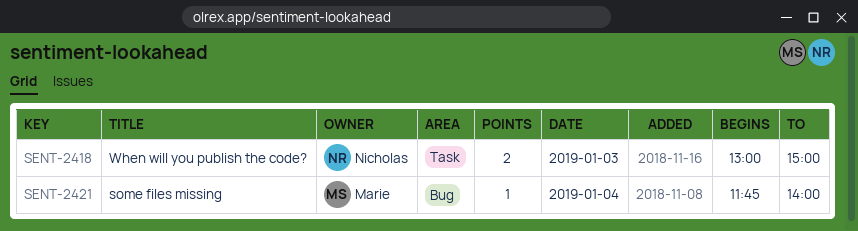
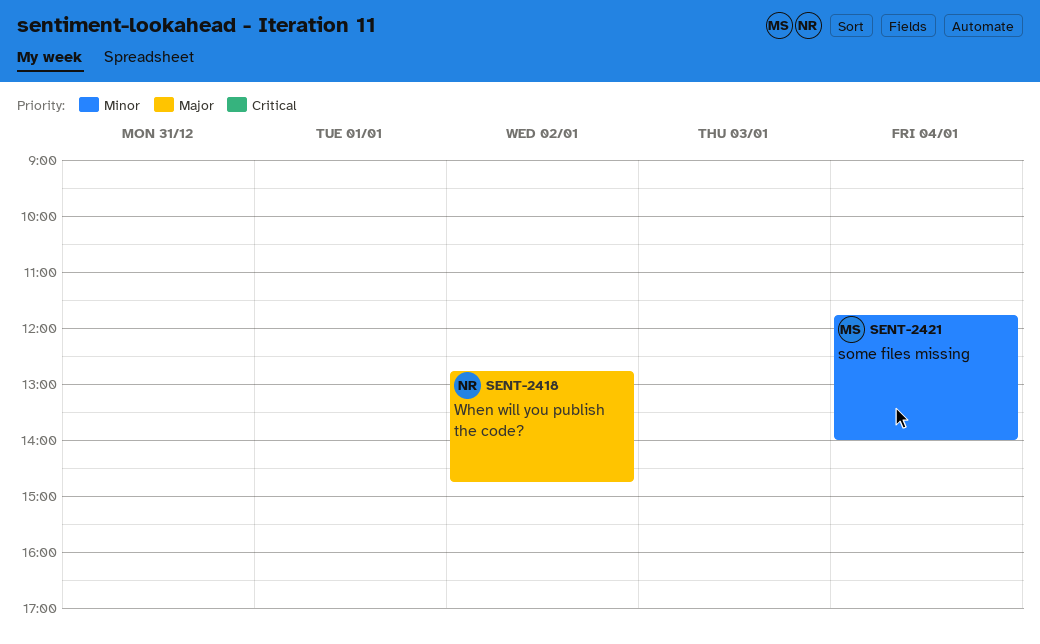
SENT-2418, day: Jan 3 -> Jan 2
SENT-2418, begins: 13:00 -> 12:45
SENT-2418, ends: 15:00 -> 14:45

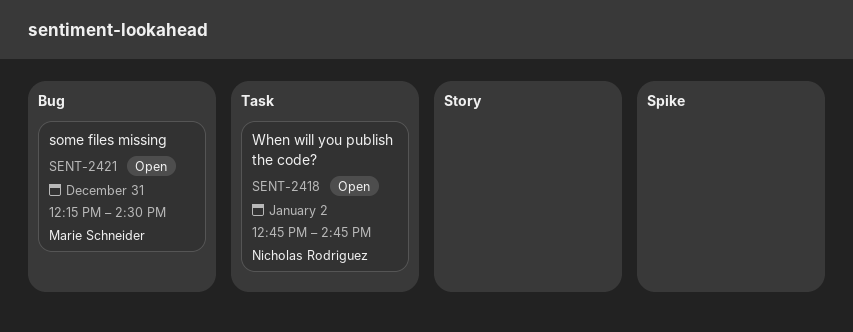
SENT-2421, day: Jan 4 -> Dec 31
SENT-2421, begins: 11:45 -> 12:15
SENT-2421, ends: 14:00 -> 14:30

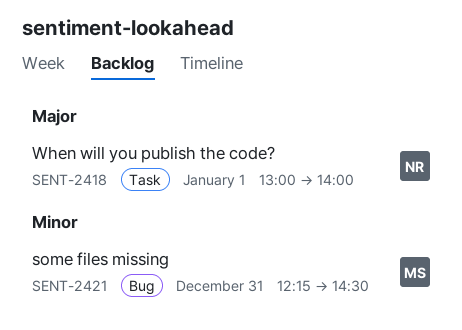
SENT-2418, day: Jan 2 -> Jan 1
SENT-2418, begins: 12:45 -> 13:00
SENT-2418, ends: 14:45 -> 14:00

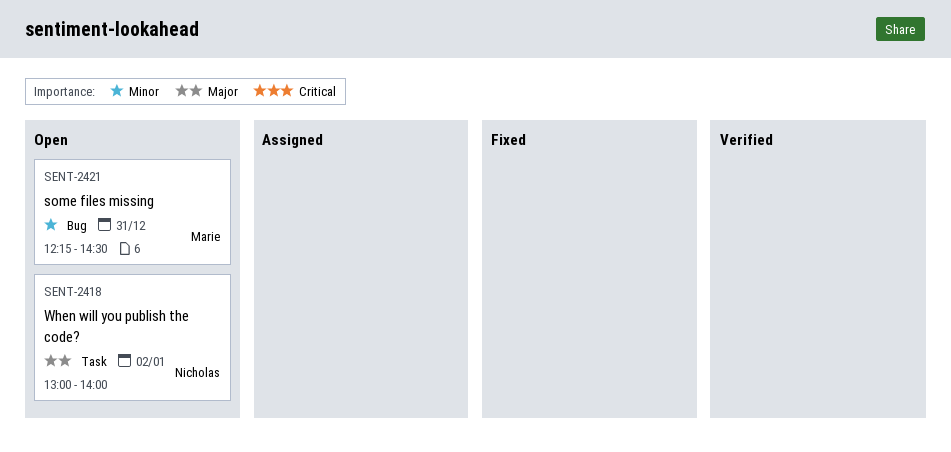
SENT-2418, day: Jan 1 -> Jan 2

